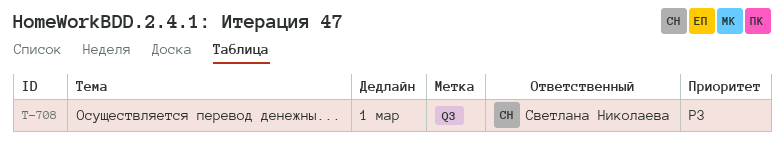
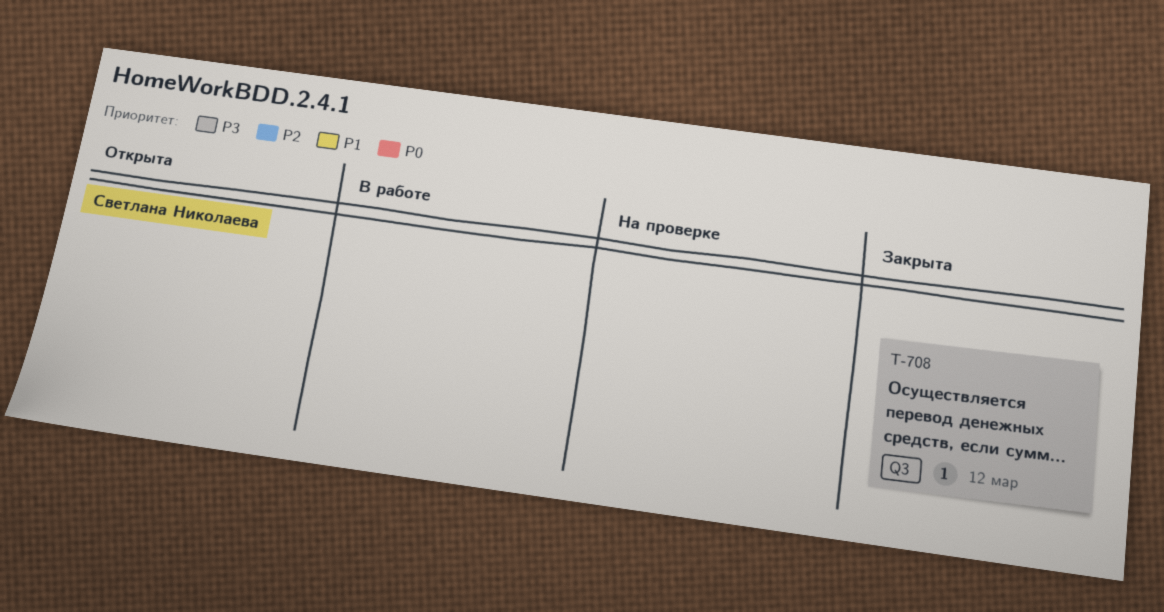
T-708, due: Mar 1 -> Mar 12

